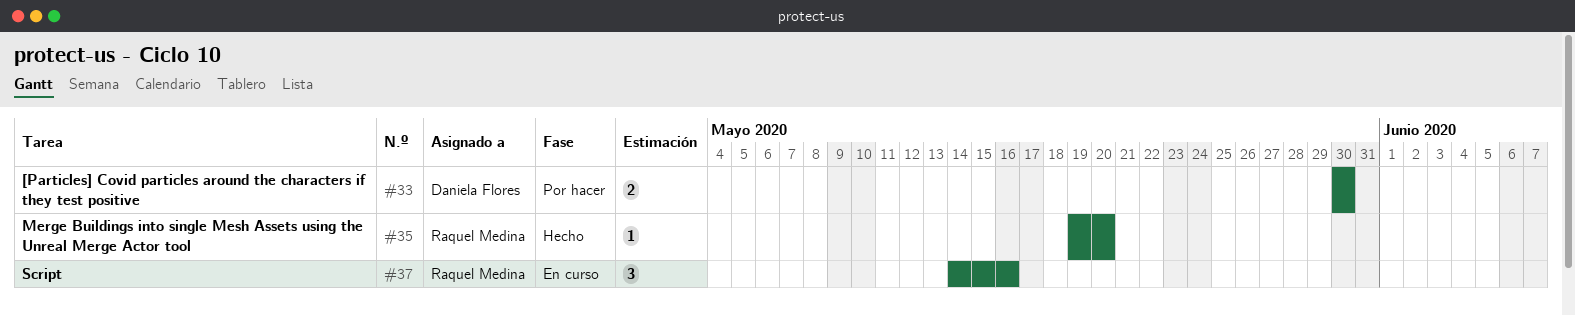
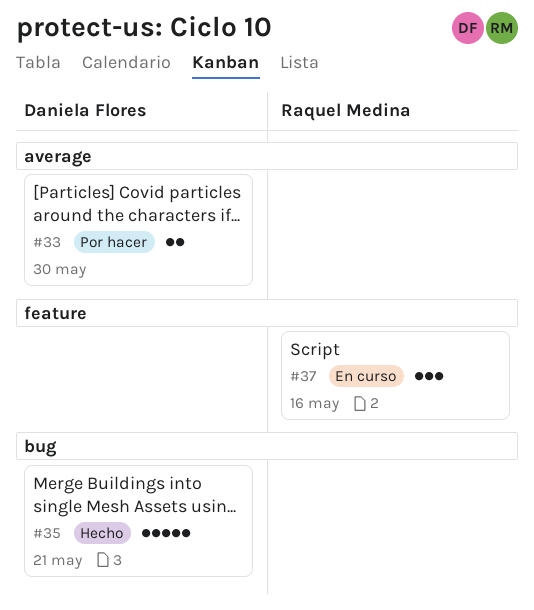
#35, owner: Raquel Medina -> Daniela Flores
#35, estimate: 1 -> 5
#35, due: May 20 -> May 21

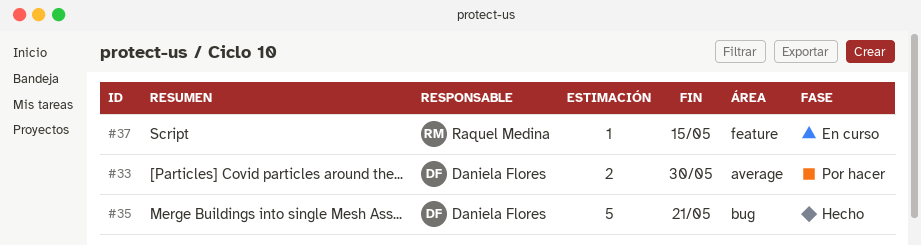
#37, estimate: 3 -> 1
#37, due: May 16 -> May 15

